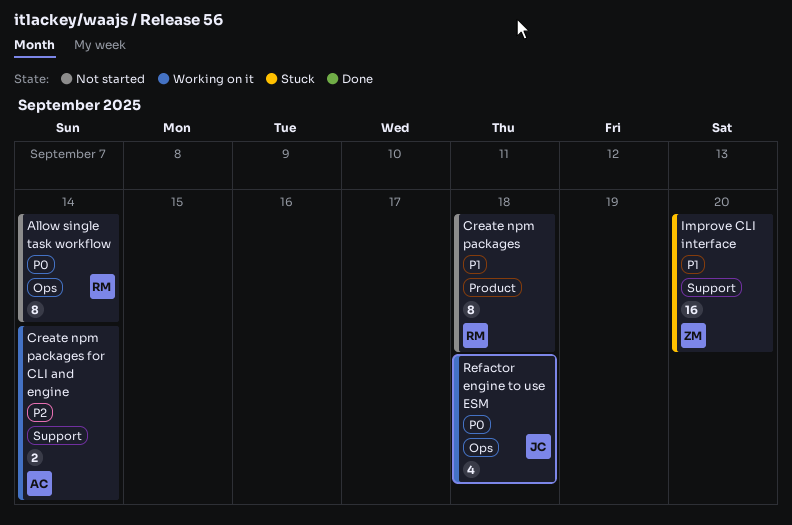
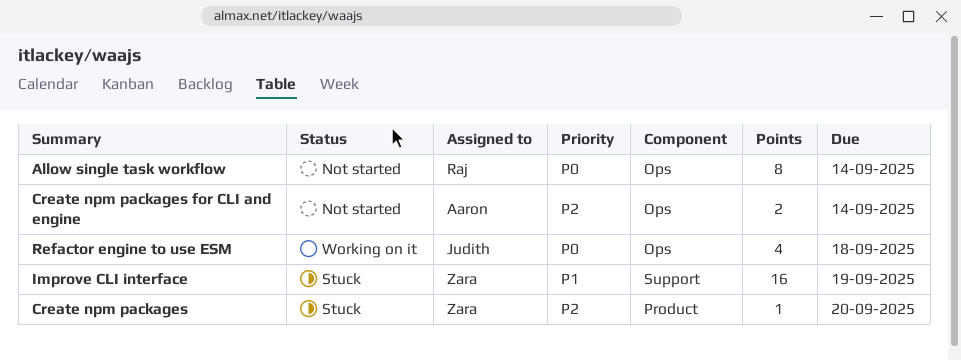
Create npm packages, status: Not started -> Stuck
Create npm packages, owner: Raj -> Zara
Create npm packages, priority: P1 -> P2
Create npm packages, estimate: 8 -> 1
Create npm packages, due: Sep 18 -> Sep 20
Create npm packages for CLI and engine, status: Working on it -> Not started
Create npm packages for CLI and engine, label: Support -> Ops
Improve CLI interface, due: Sep 20 -> Sep 19

